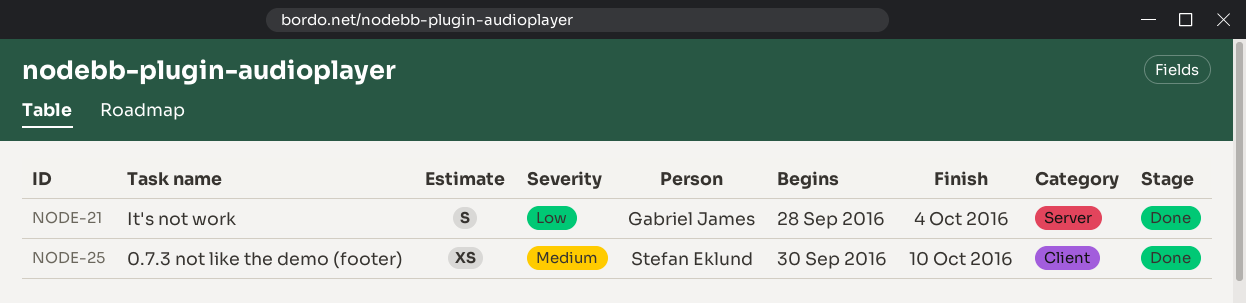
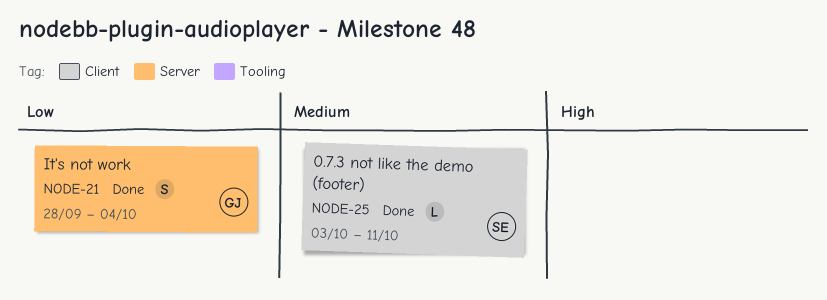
NODE-25, estimate: XS -> L
NODE-25, start: Sep 30 -> Oct 3
NODE-25, due: Oct 10 -> Oct 11

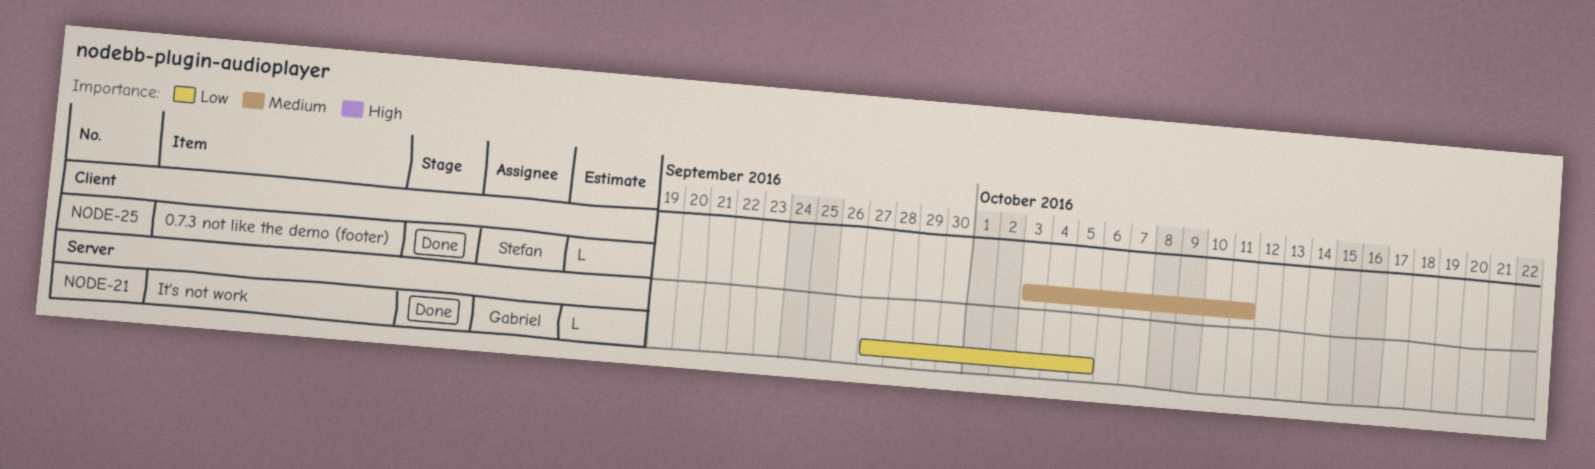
NODE-21, estimate: S -> L
NODE-21, start: Sep 28 -> Sep 27
NODE-21, due: Oct 4 -> Oct 5

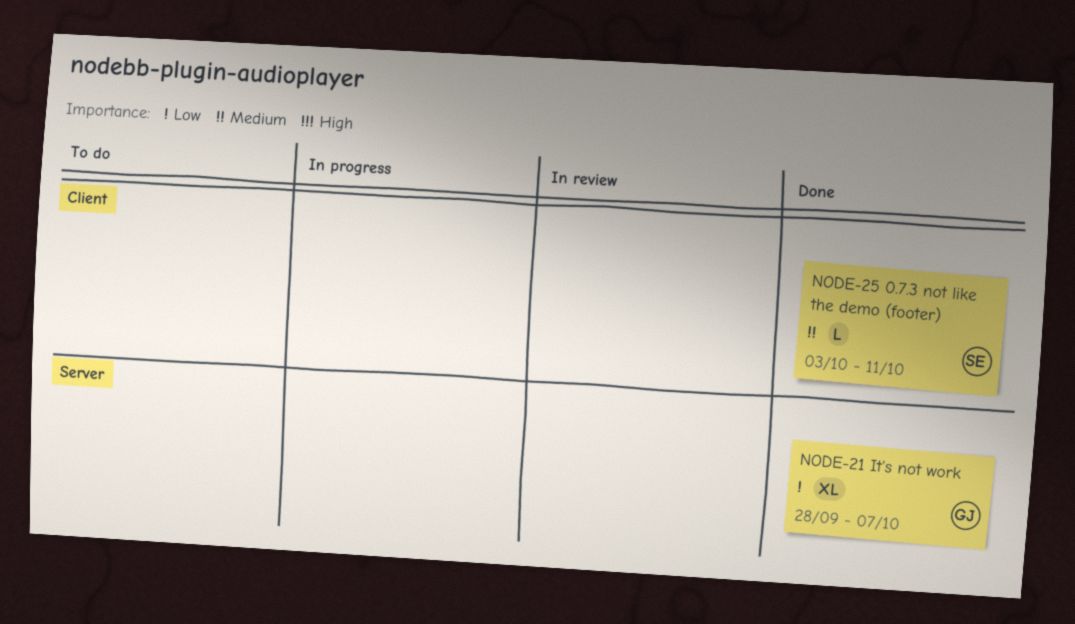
NODE-21, estimate: L -> XL
NODE-21, start: Sep 27 -> Sep 28
NODE-21, due: Oct 5 -> Oct 7

